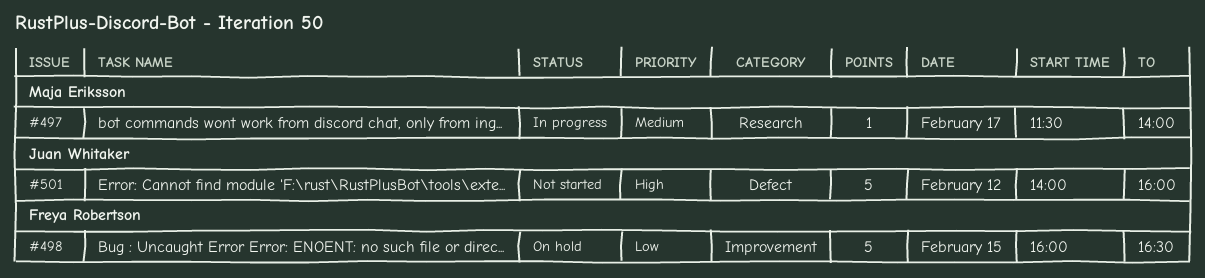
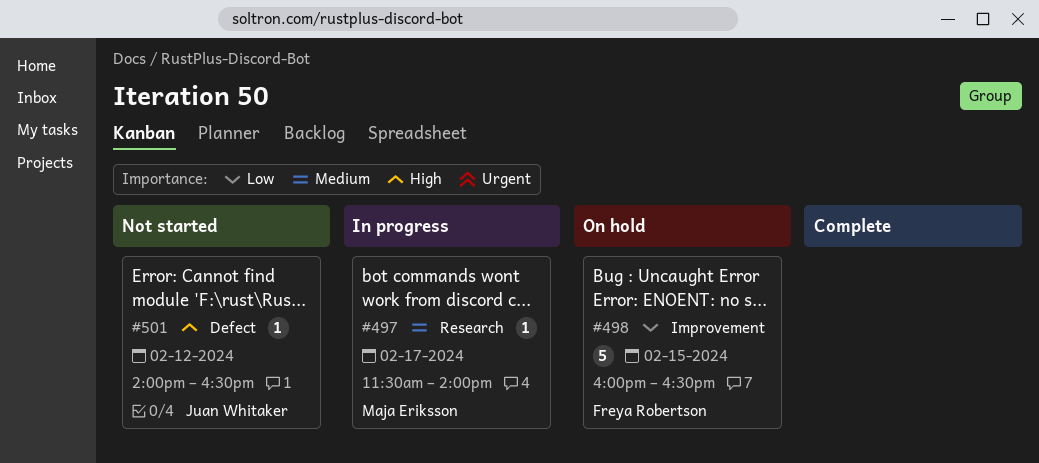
#501, estimate: 5 -> 1
#501, ends: 16:00 -> 16:30

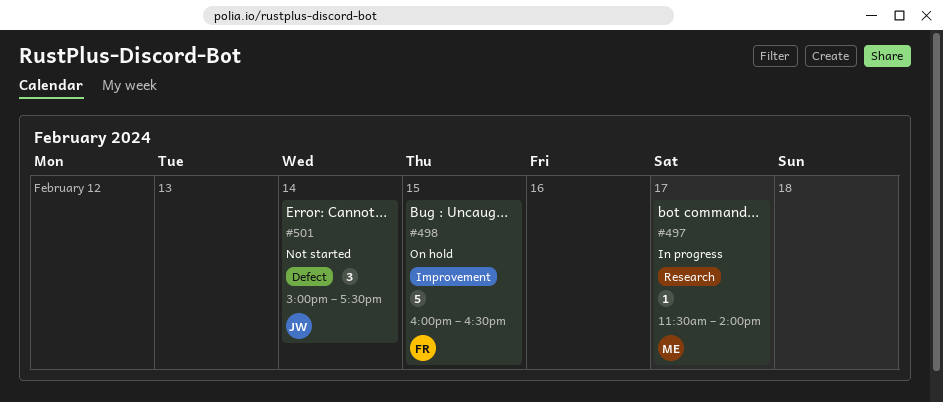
#501, estimate: 1 -> 3
#501, day: Feb 12 -> Feb 14
#501, begins: 14:00 -> 15:00
#501, ends: 16:30 -> 17:30

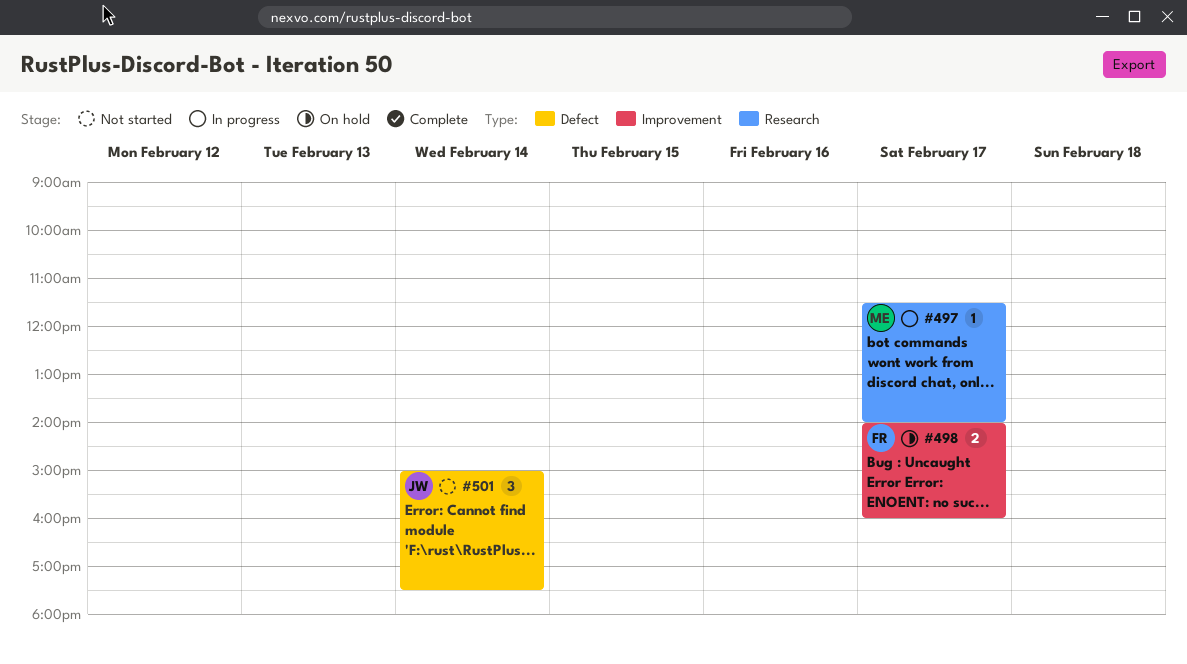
#498, estimate: 5 -> 2
#498, day: Feb 15 -> Feb 17
#498, begins: 16:00 -> 14:00
#498, ends: 16:30 -> 16:00

